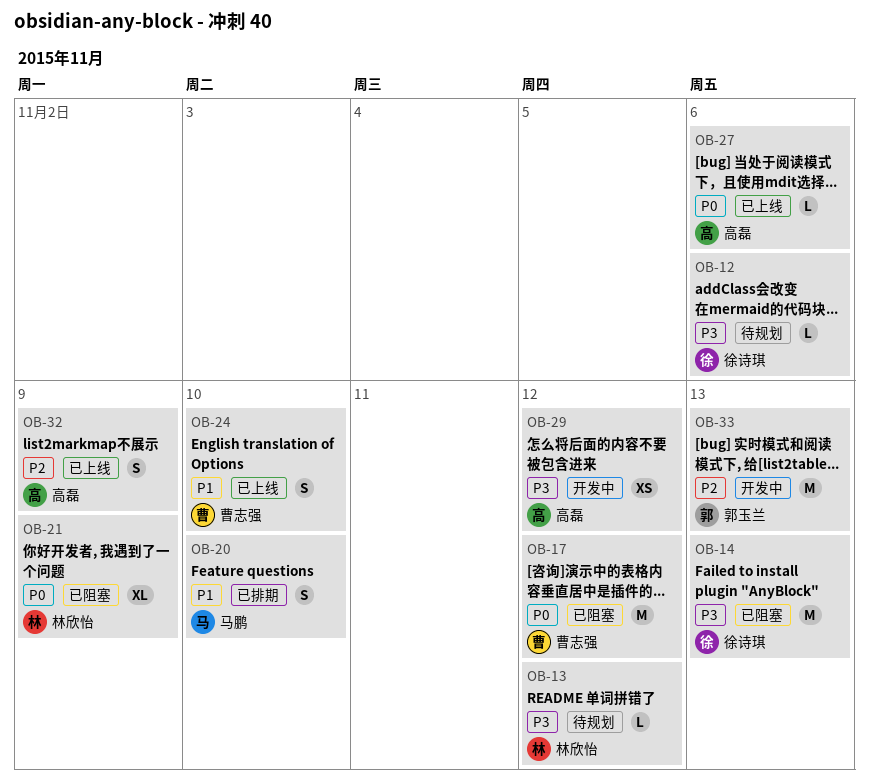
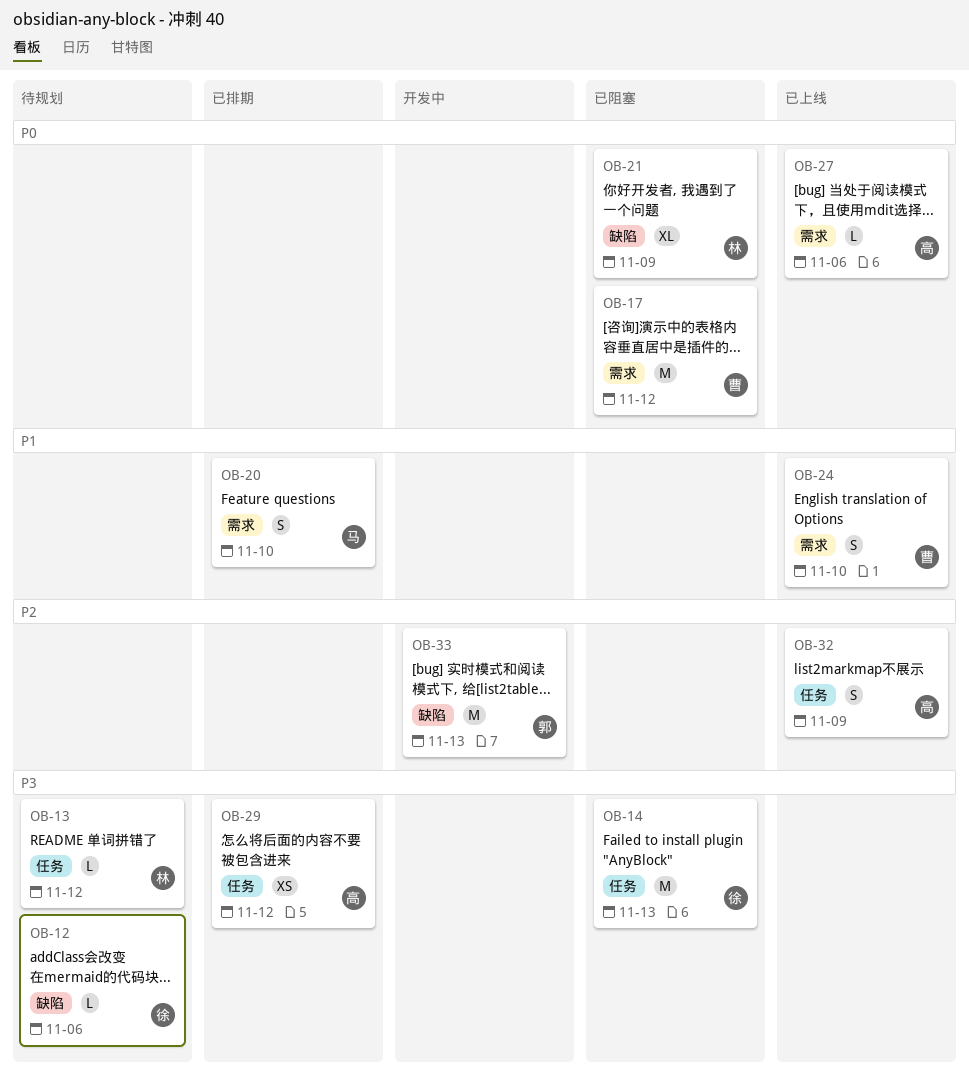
OB-29, status: 开发中 -> 已排期

